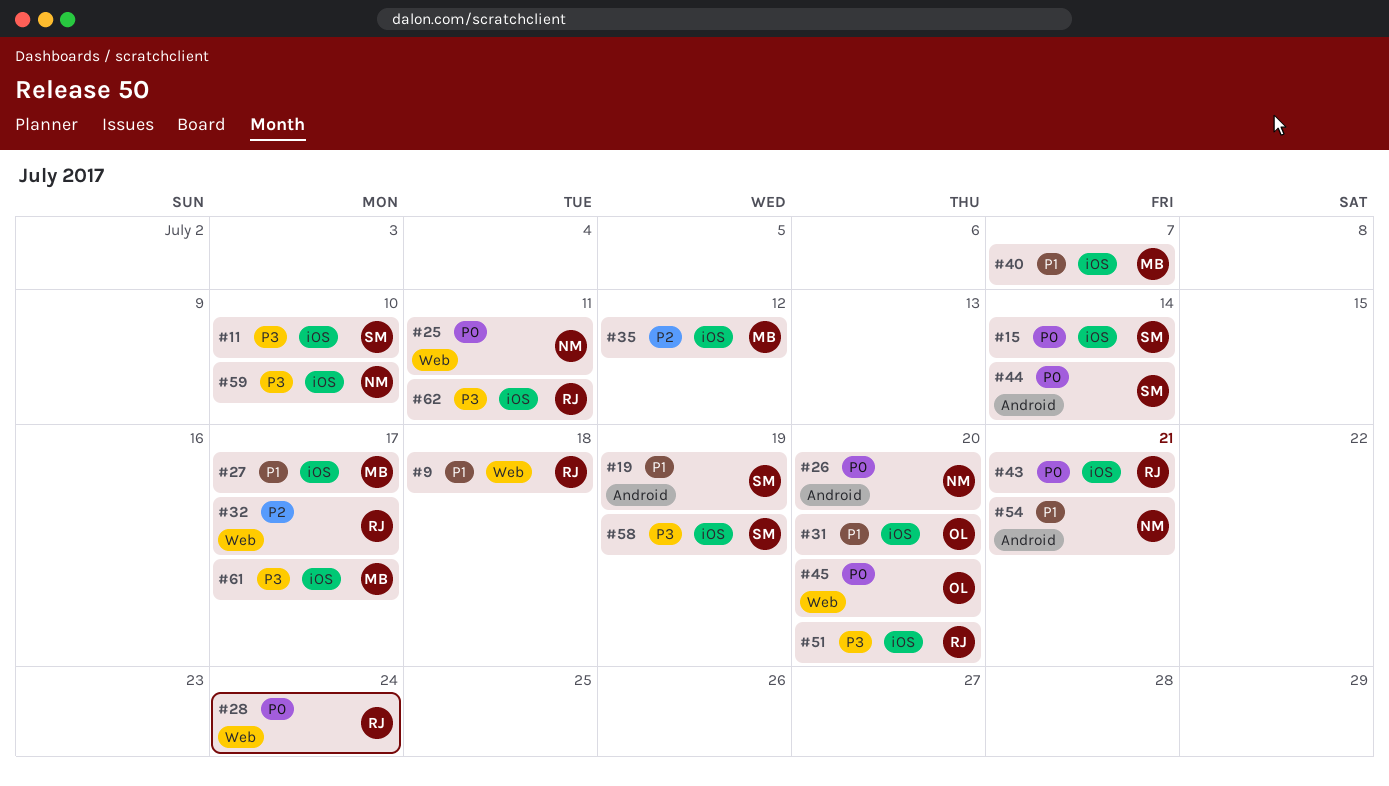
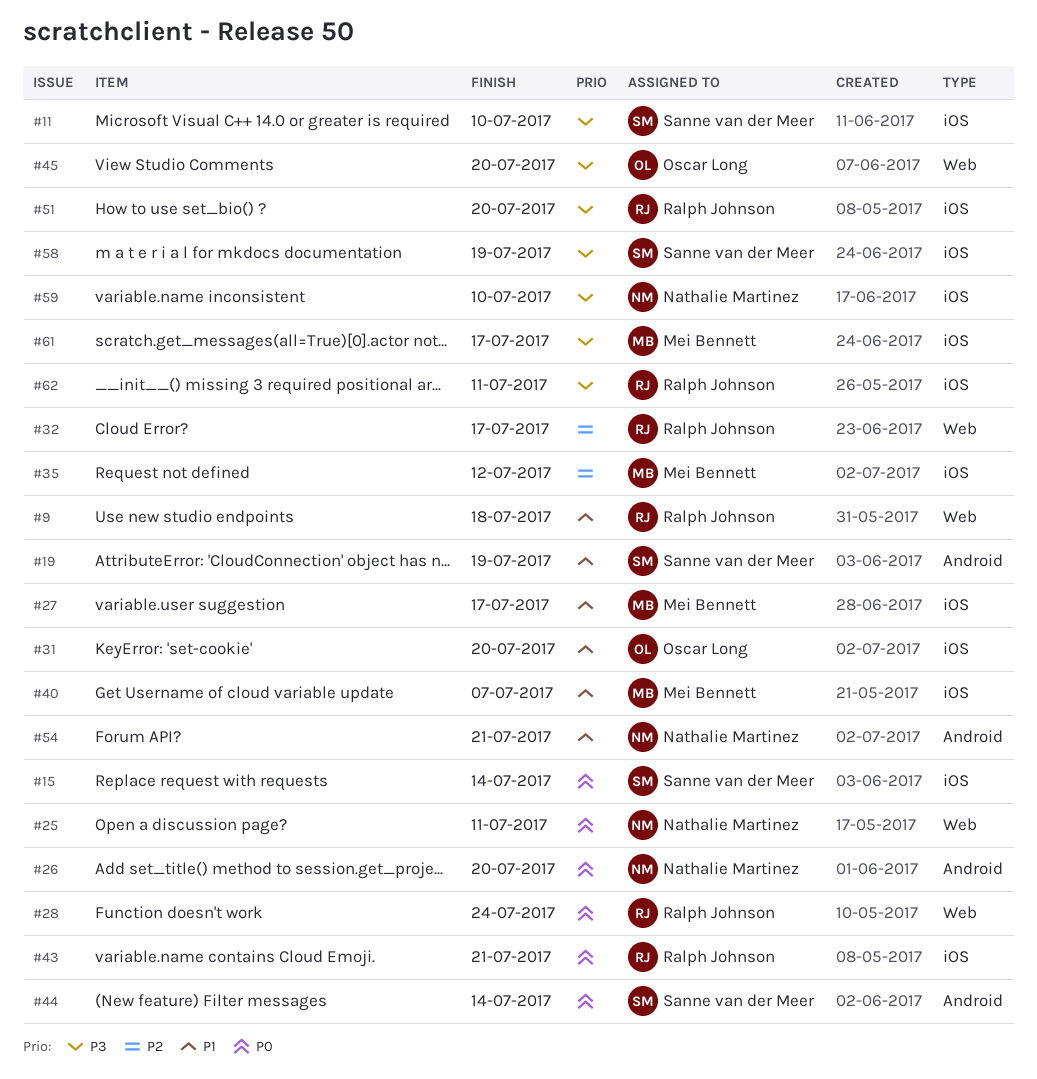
#45, priority: P0 -> P3

